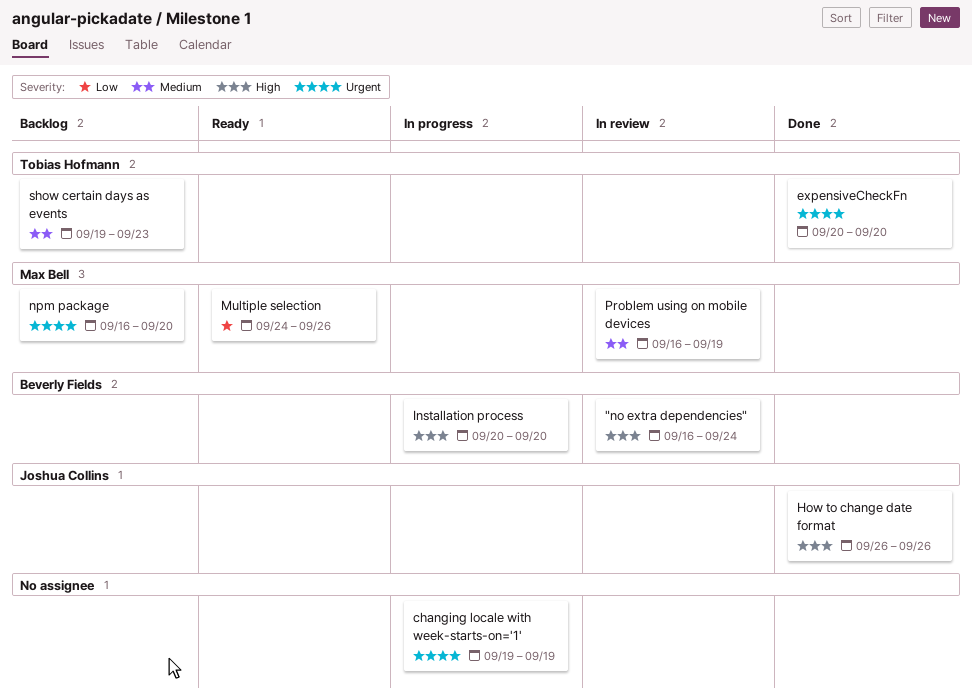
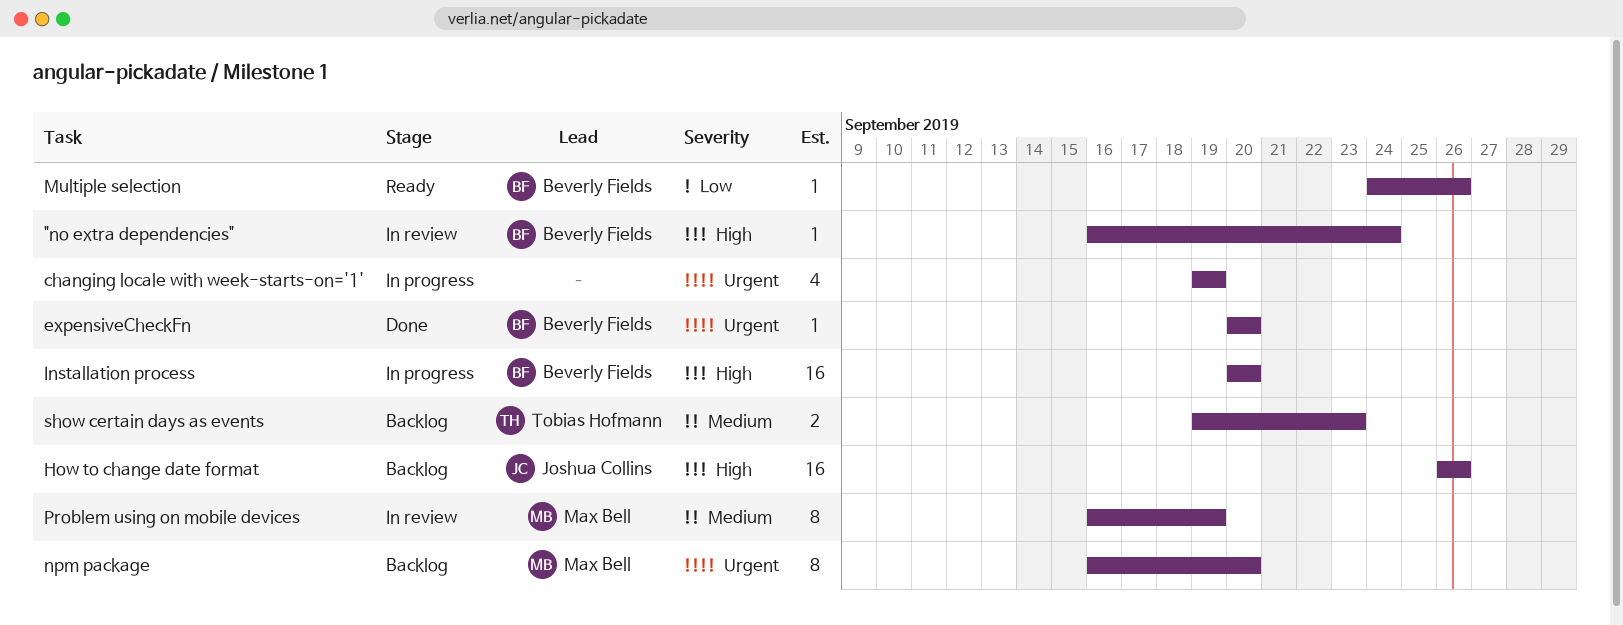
expensiveCheckFn, owner: Tobias Hofmann -> Beverly Fields
How to change date format, status: Done -> Backlog
Multiple selection, owner: Max Bell -> Beverly Fields

